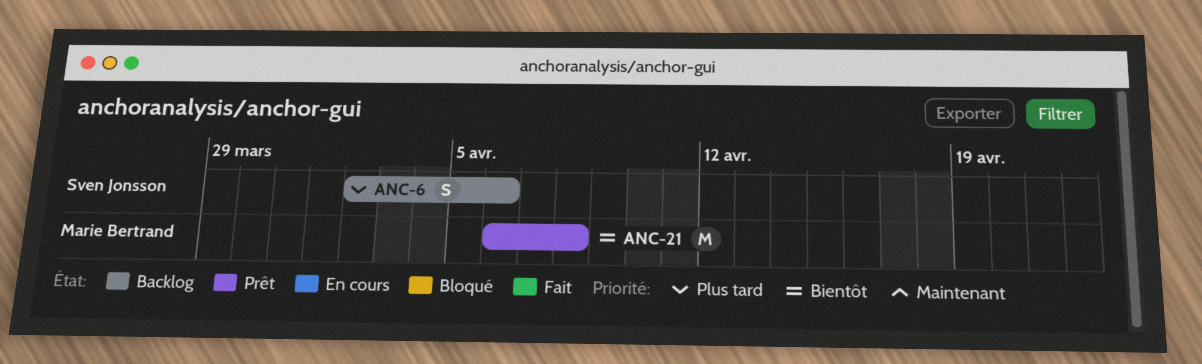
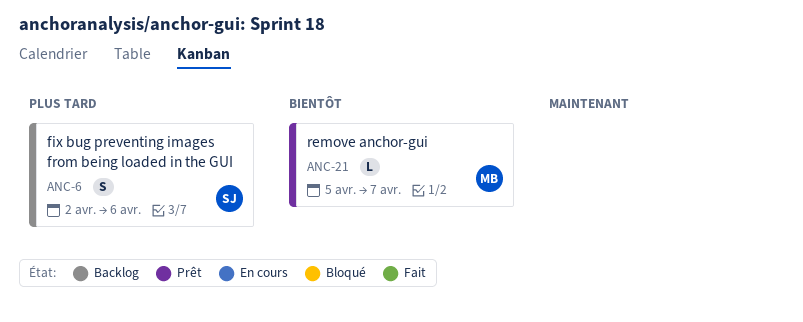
ANC-21, estimate: M -> L
ANC-21, start: Apr 6 -> Apr 5
ANC-21, due: Apr 8 -> Apr 7

